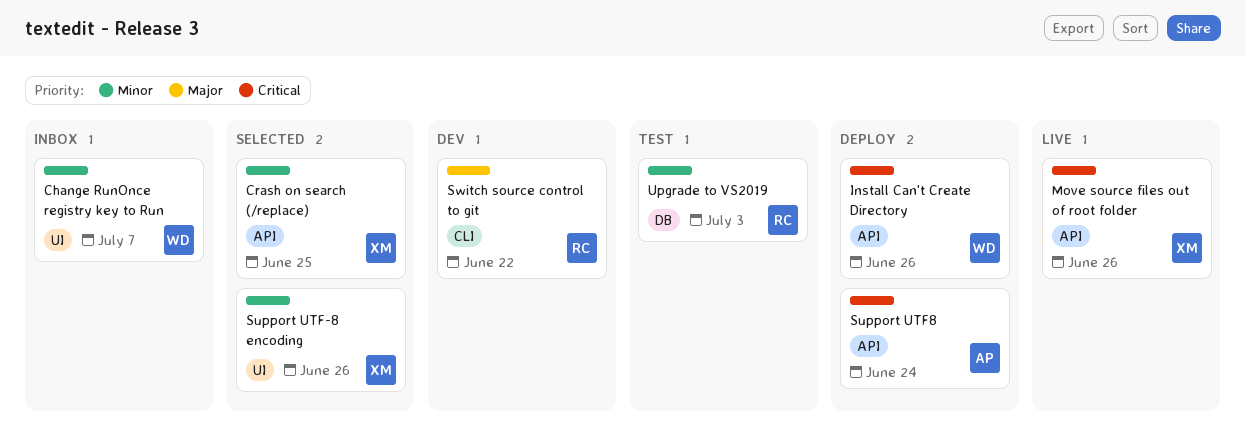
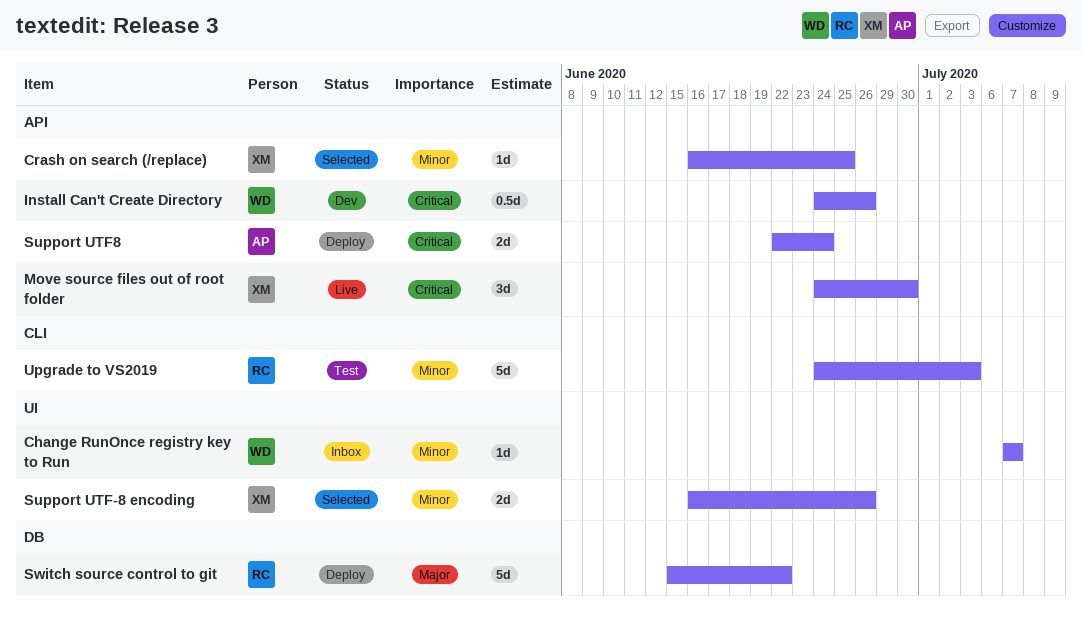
Install Can't Create Directory, status: Deploy -> Dev
Move source files out of root folder, due: Jun 26 -> Jun 30
Switch source control to git, status: Dev -> Deploy
Switch source control to git, label: CLI -> DB
Upgrade to VS2019, label: DB -> CLI

